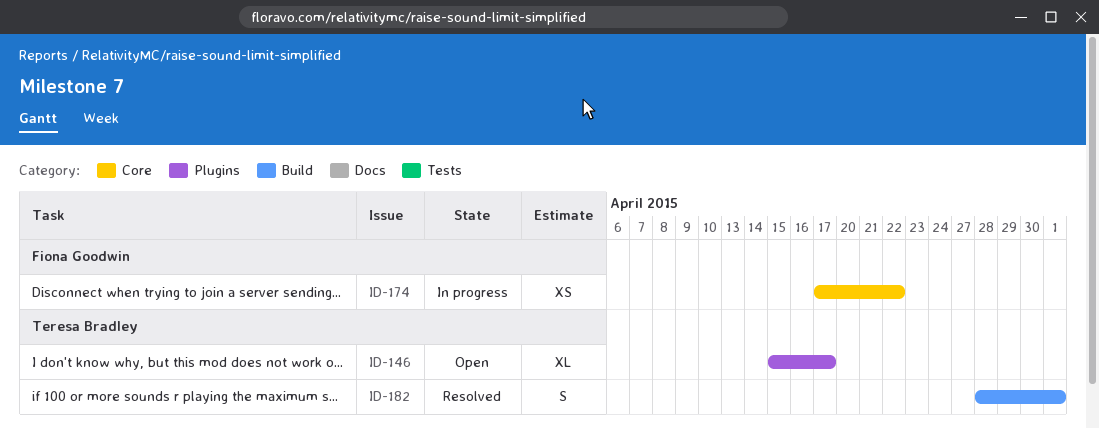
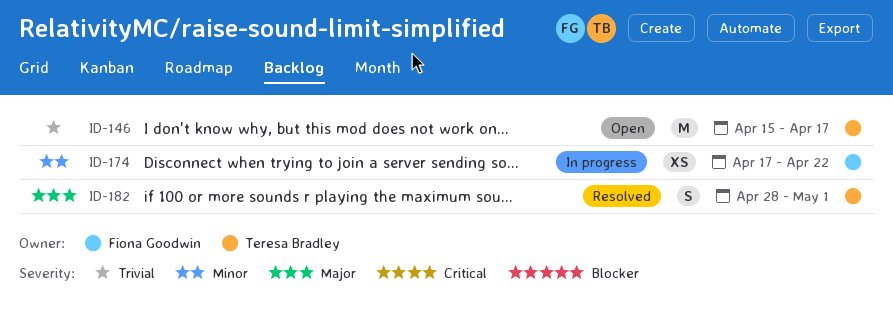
ID-146, estimate: XL -> M

